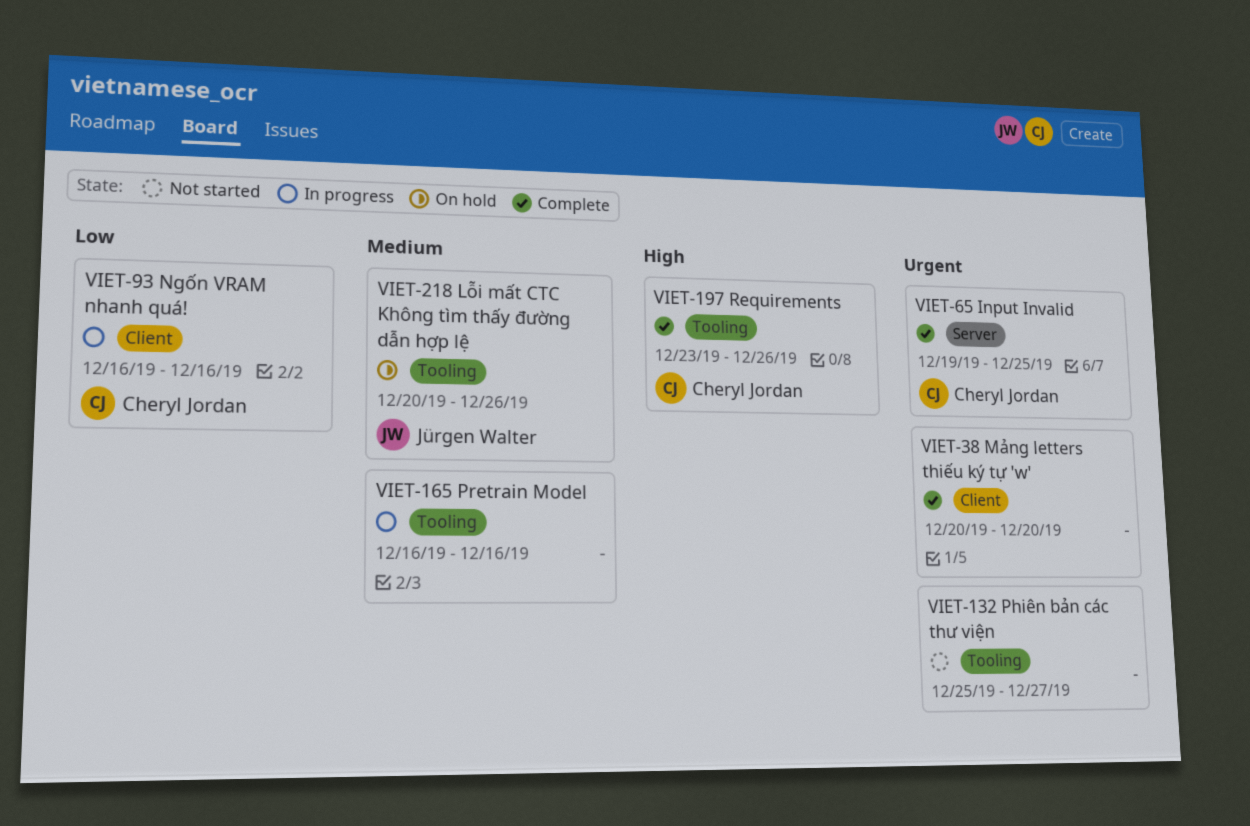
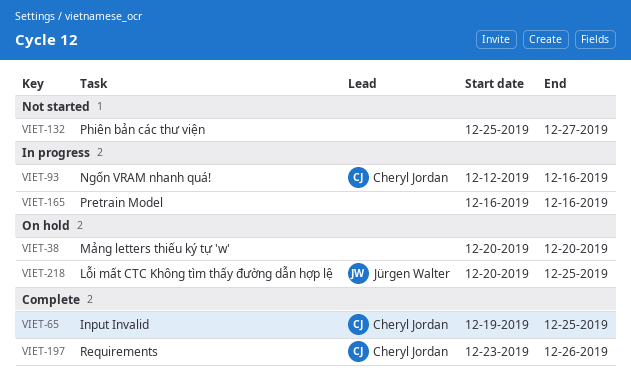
VIET-38, status: Complete -> On hold
VIET-93, start: Dec 16 -> Dec 12
VIET-218, due: Dec 26 -> Dec 25

